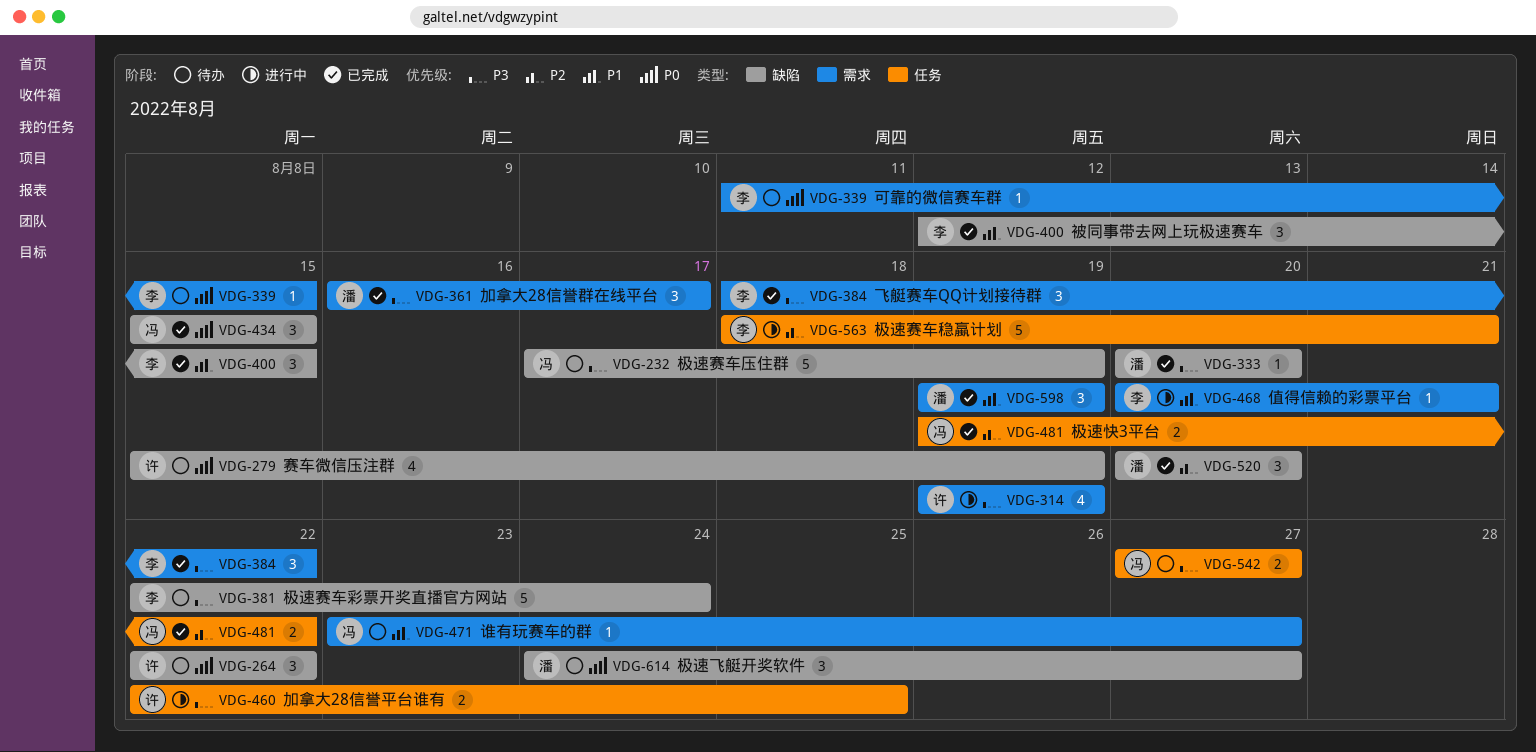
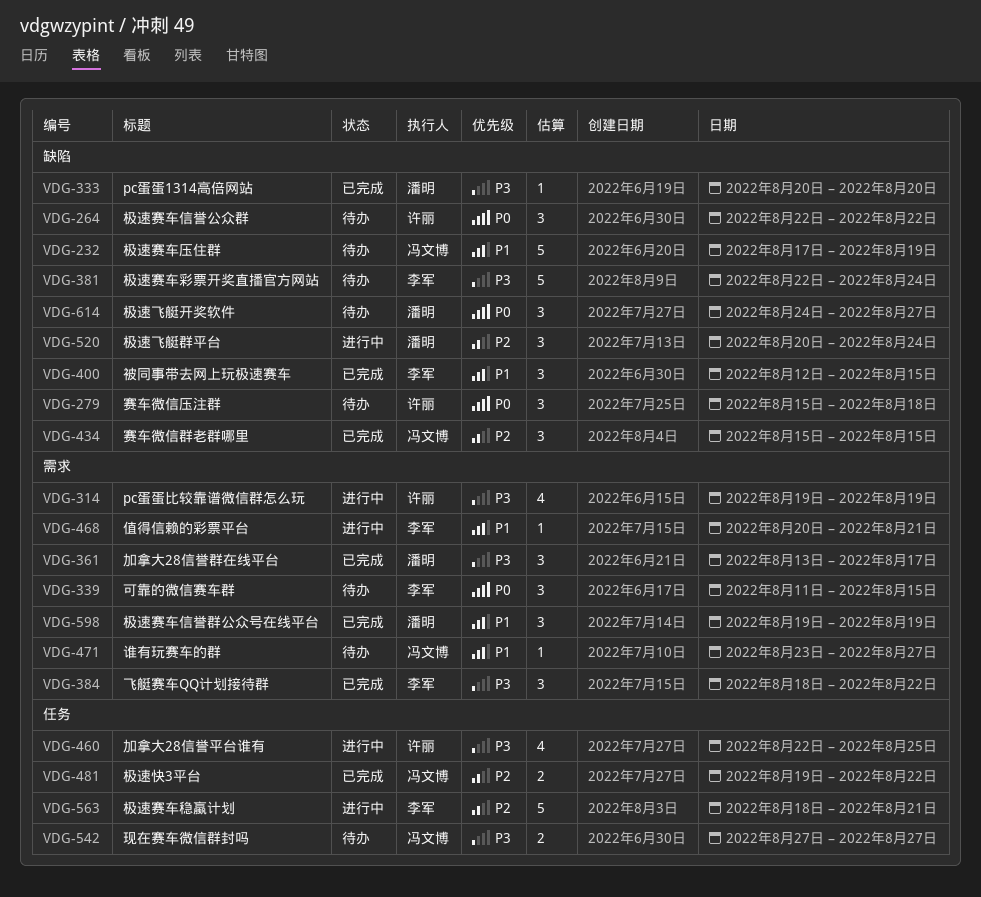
VDG-232, priority: P3 -> P1
VDG-279, estimate: 4 -> 3
VDG-279, due: Aug 19 -> Aug 18
VDG-339, estimate: 1 -> 3
VDG-361, start: Aug 16 -> Aug 13
VDG-434, priority: P0 -> P2
VDG-460, estimate: 2 -> 4
VDG-520, status: 已完成 -> 进行中
VDG-520, due: Aug 20 -> Aug 24

